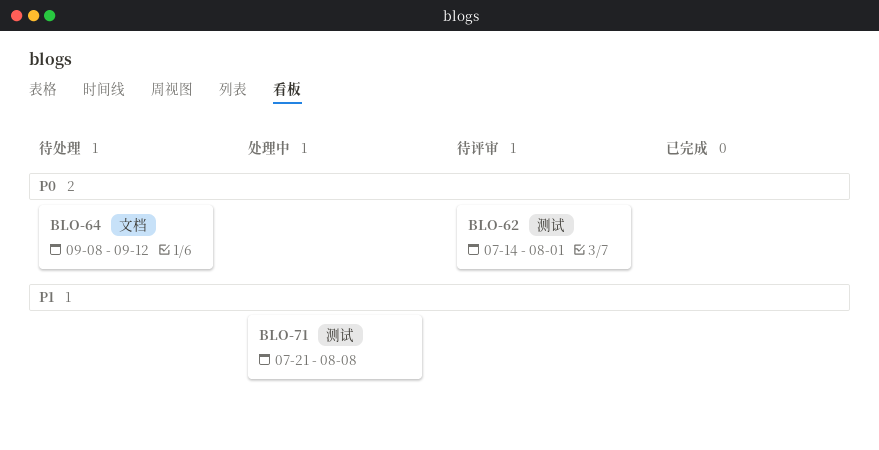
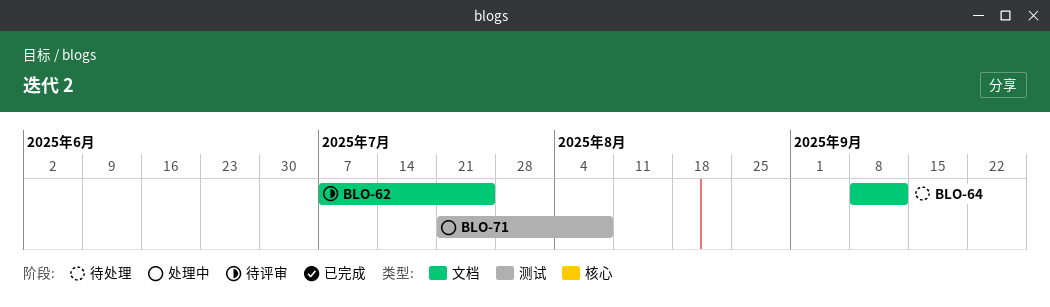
BLO-62, label: 测试 -> 文档
BLO-62, start: Jul 14 -> Jul 7
BLO-62, due: Aug 1 -> Jul 25

